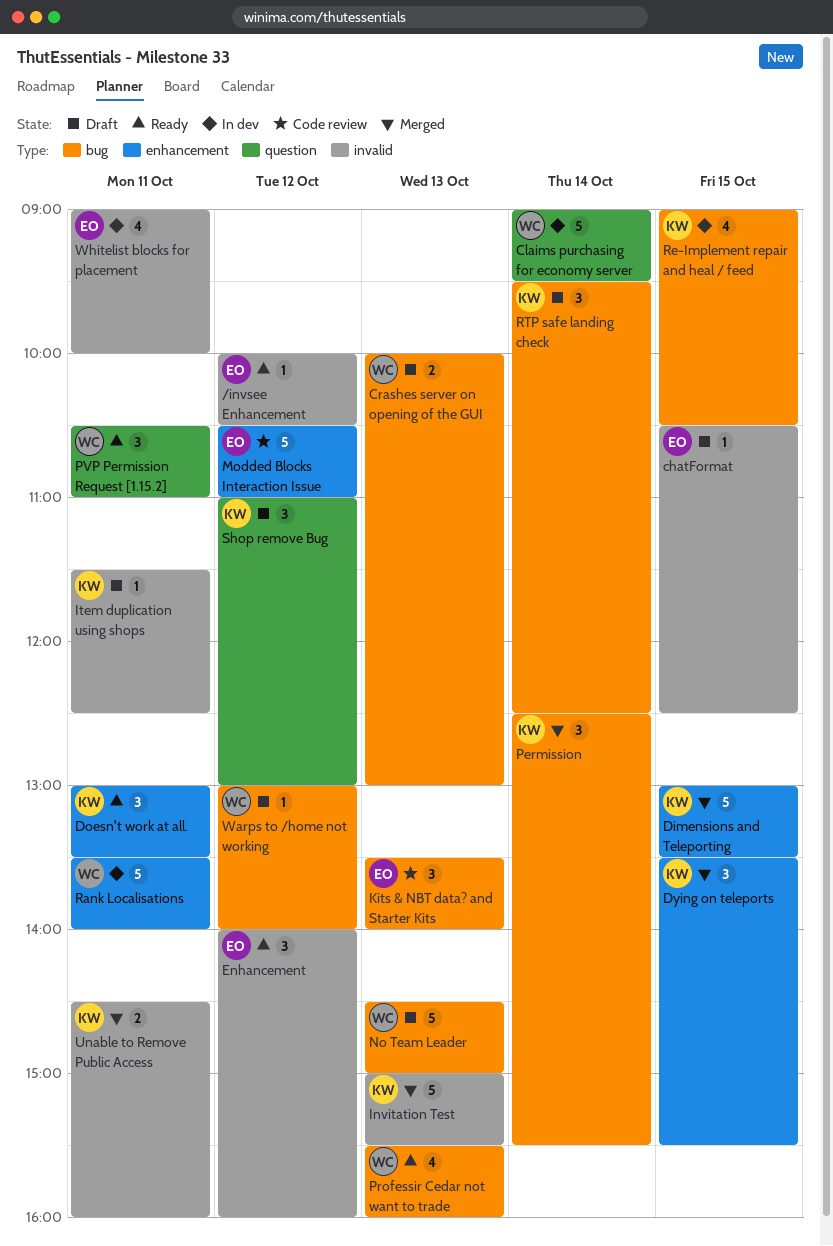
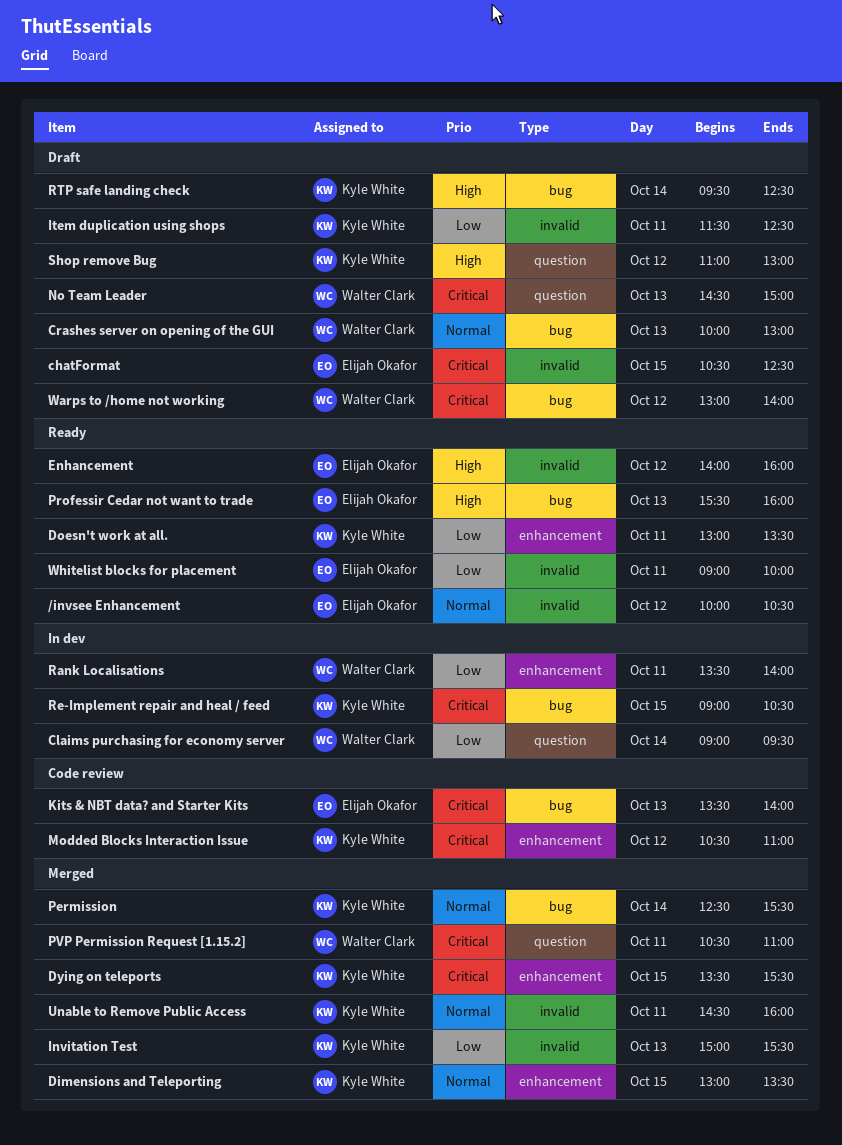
Modded Blocks Interaction Issue, owner: Elijah Okafor -> Kyle White
No Team Leader, label: bug -> question
Professir Cedar not want to trade, owner: Walter Clark -> Elijah Okafor
PVP Permission Request [1.15.2], status: Ready -> Merged
Whitelist blocks for placement, status: In dev -> Ready

